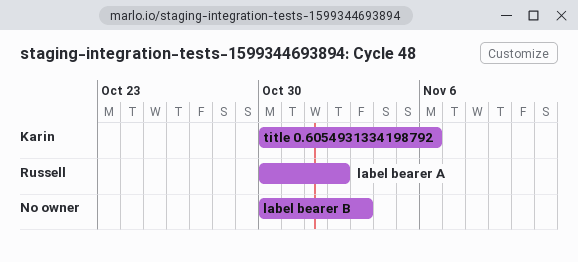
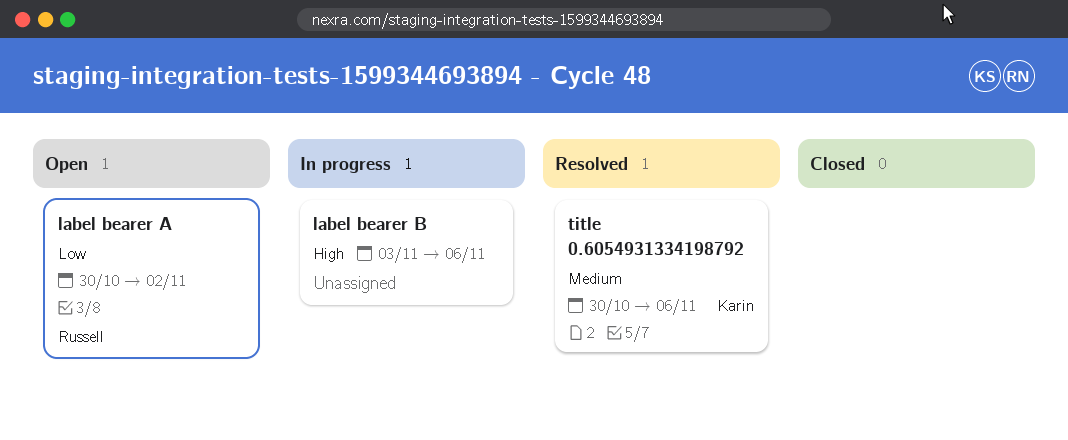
label bearer B, start: Oct 30 -> Nov 3
label bearer B, due: Nov 3 -> Nov 6

